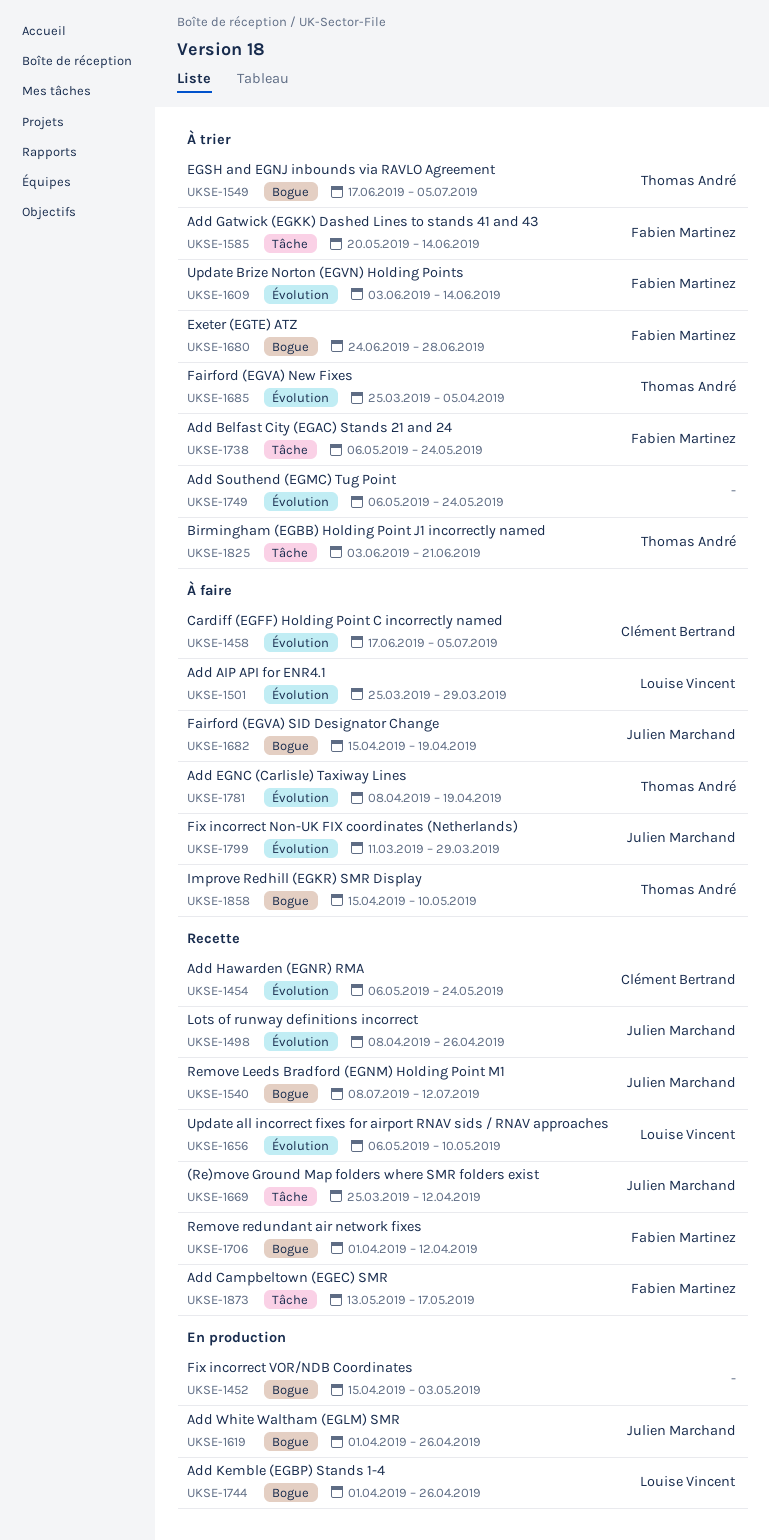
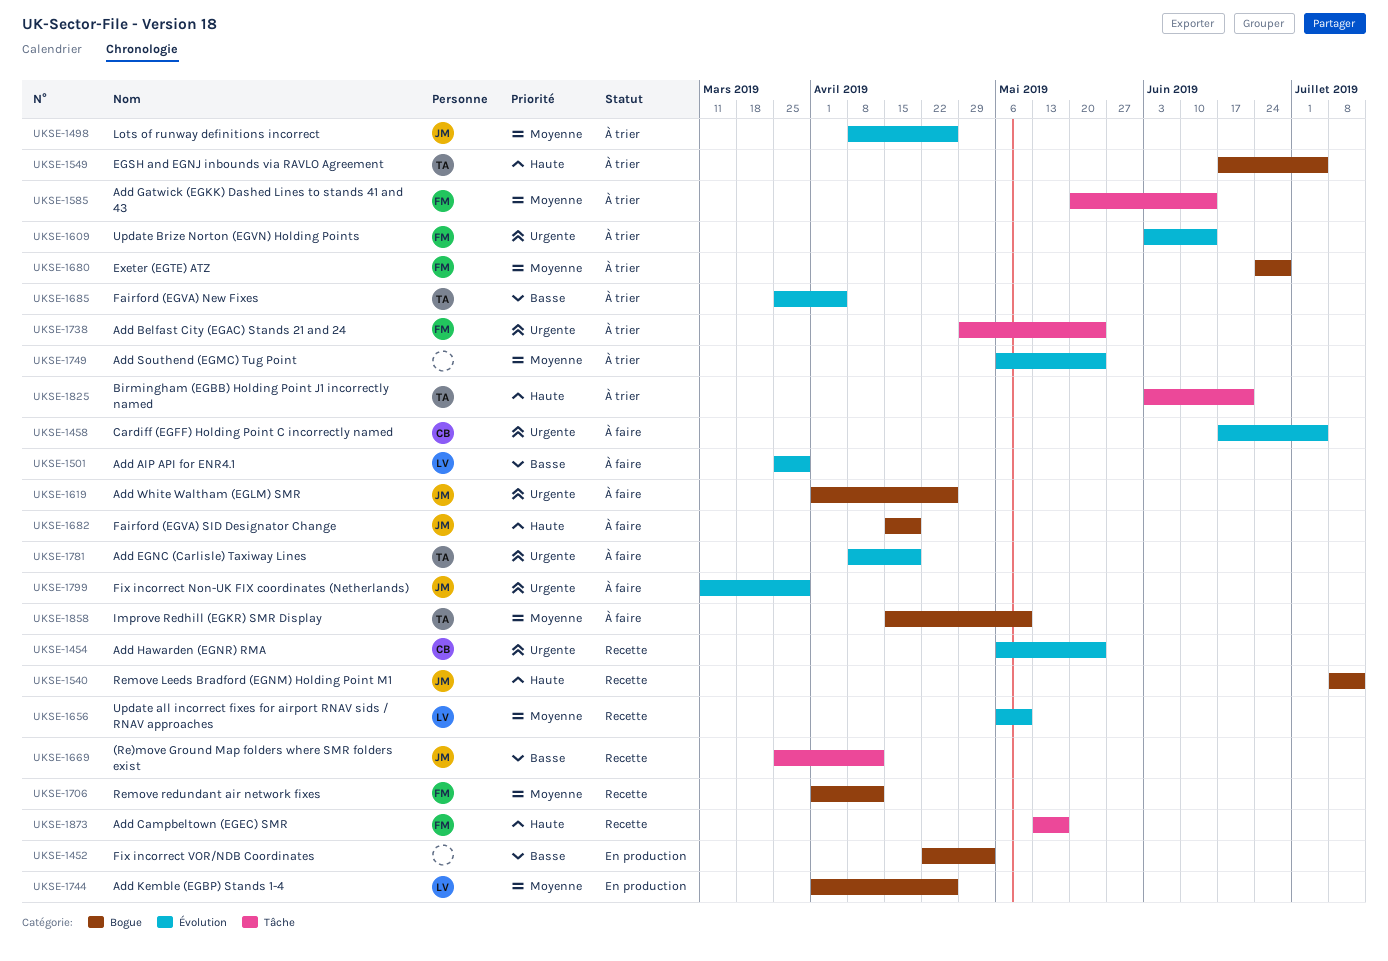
UKSE-1452, start: Apr 15 -> Apr 22
UKSE-1498, status: Recette -> À trier
UKSE-1619, status: En production -> À faire
UKSE-1738, start: May 6 -> Apr 29

